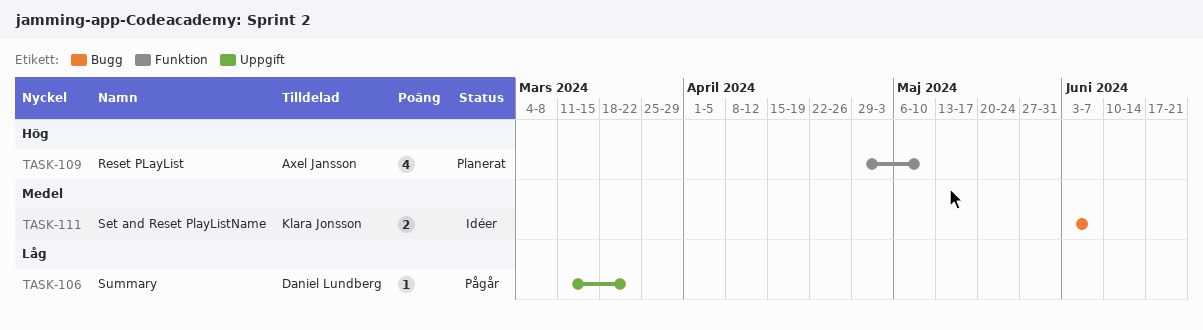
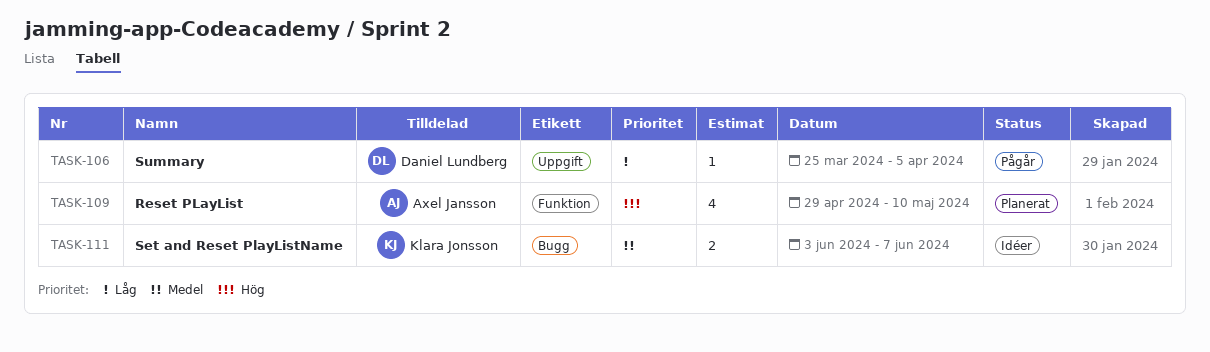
TASK-106, start: Mar 11 -> Mar 25
TASK-106, due: Mar 22 -> Apr 5

